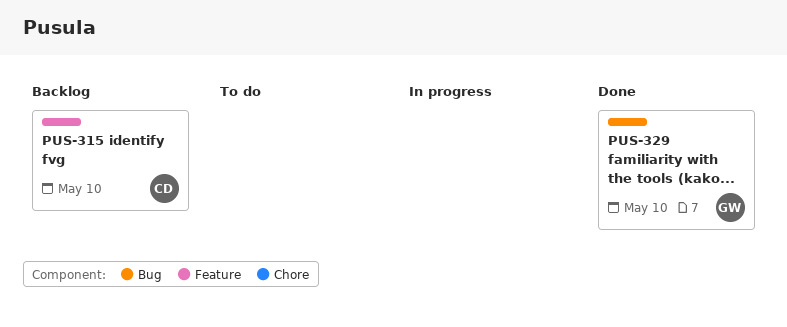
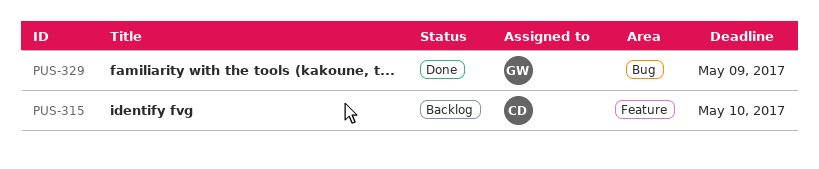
PUS-329, due: May 10 -> May 9

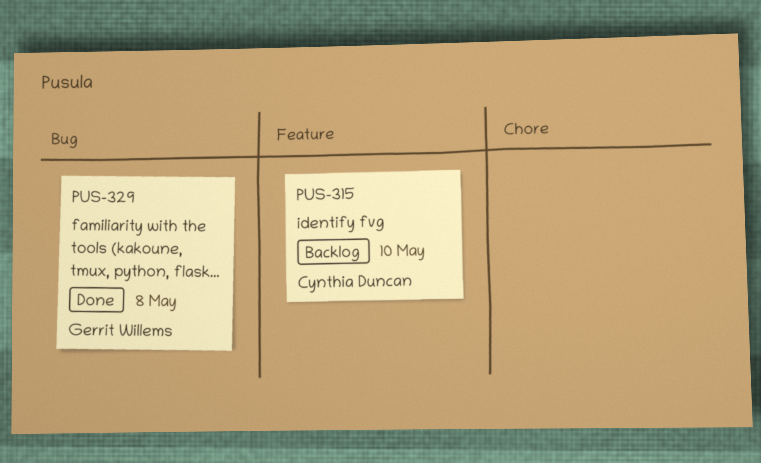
PUS-329, due: May 9 -> May 8

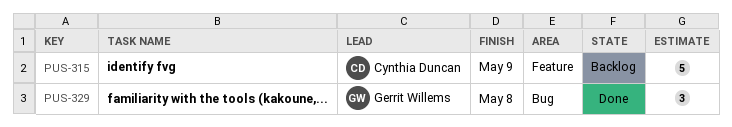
PUS-315, due: May 10 -> May 9

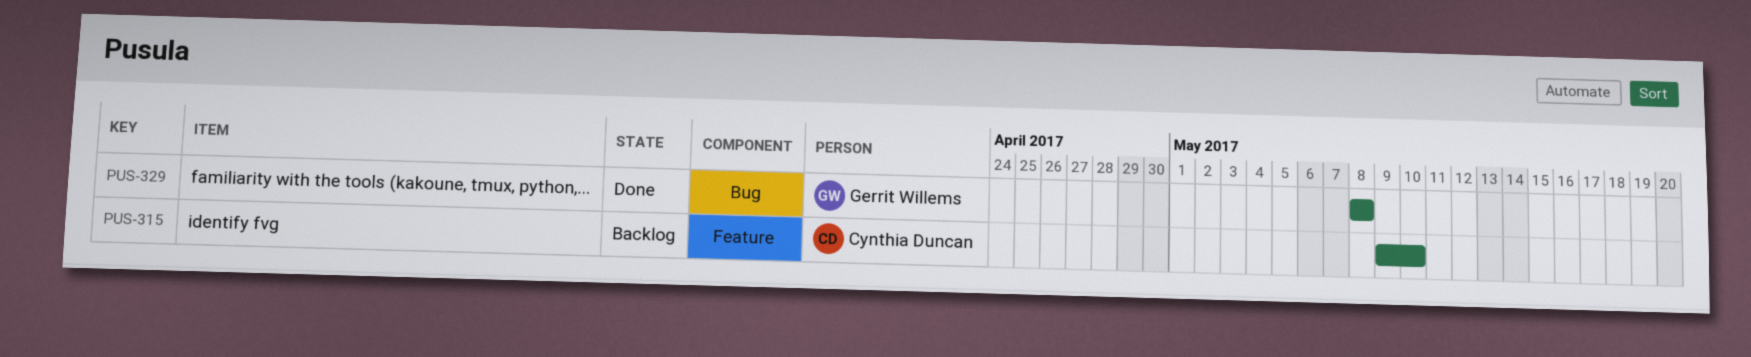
PUS-315, due: May 9 -> May 10

